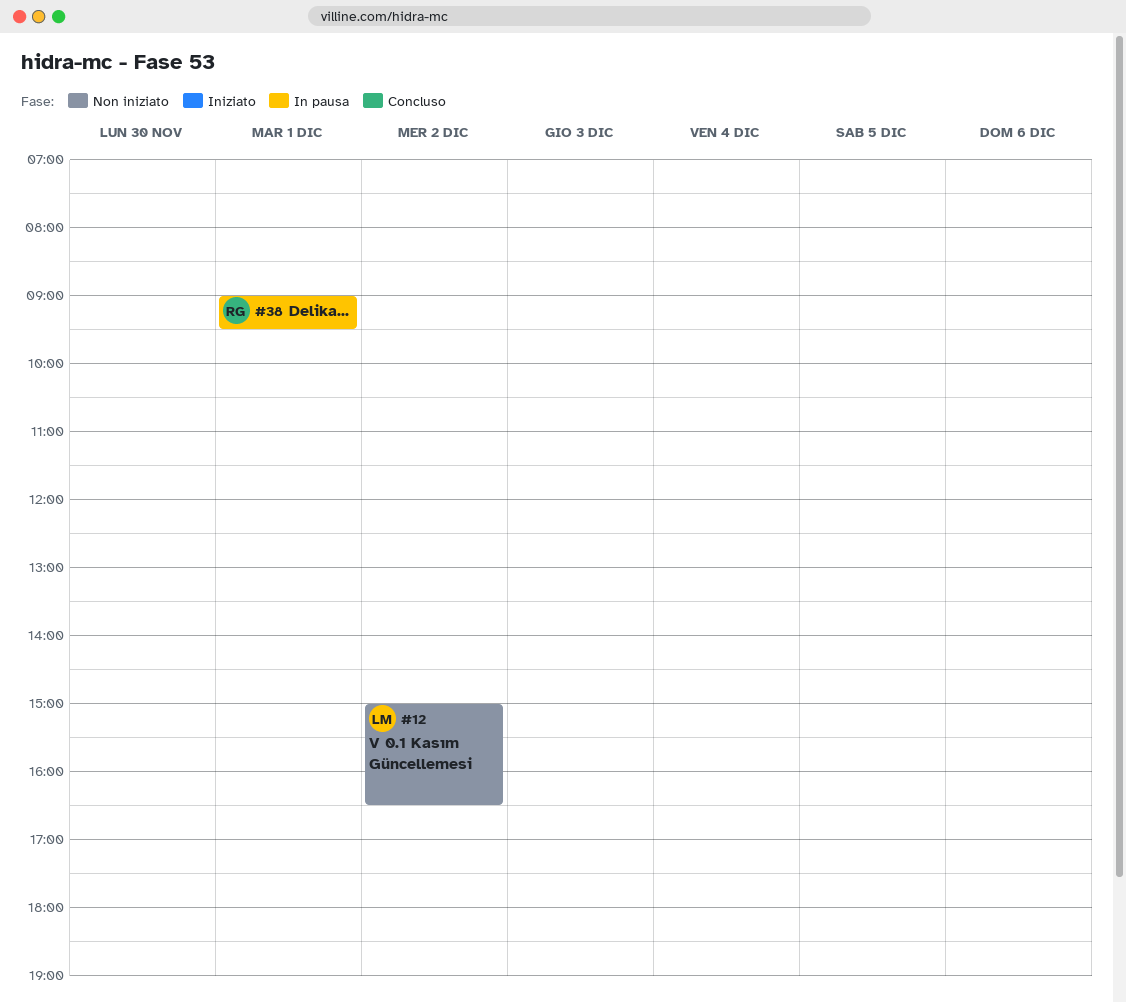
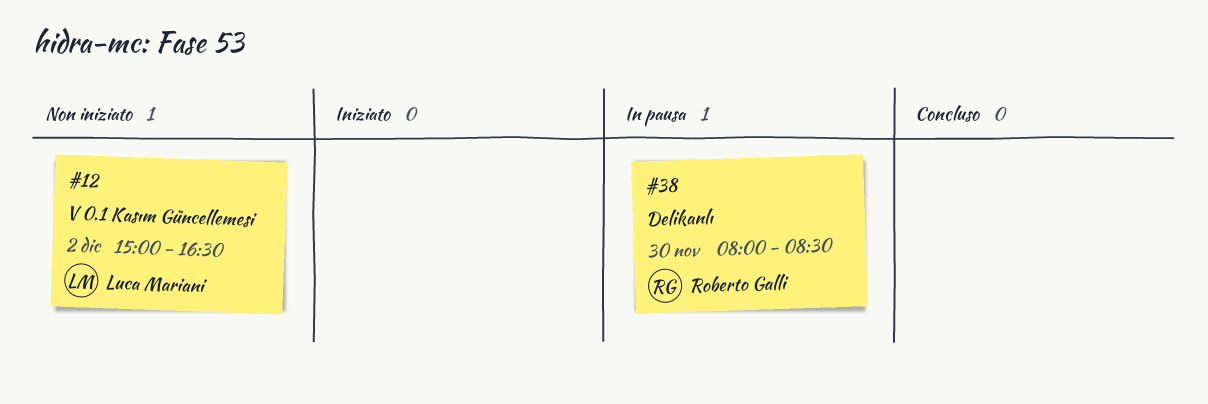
#38, day: Dec 1 -> Nov 30
#38, begins: 09:00 -> 08:00
#38, ends: 09:30 -> 08:30

